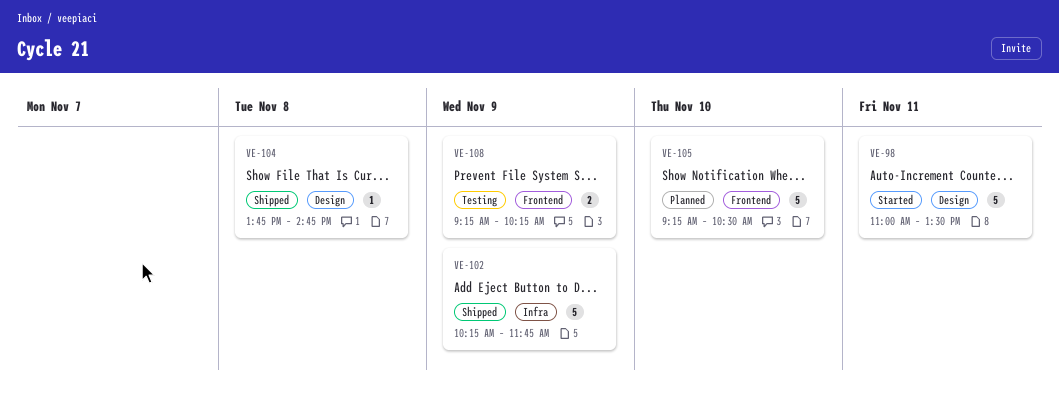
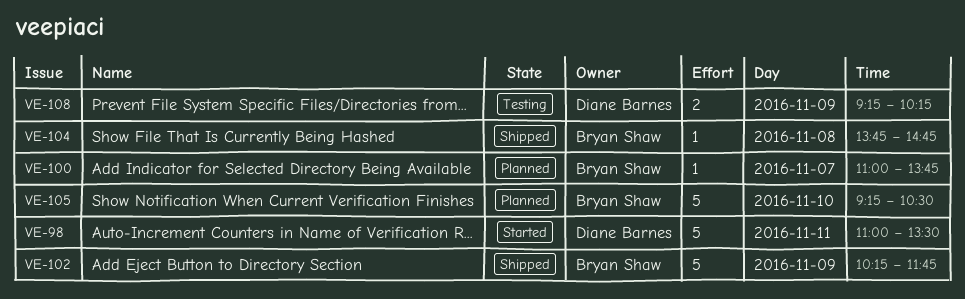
VE-100: none -> present

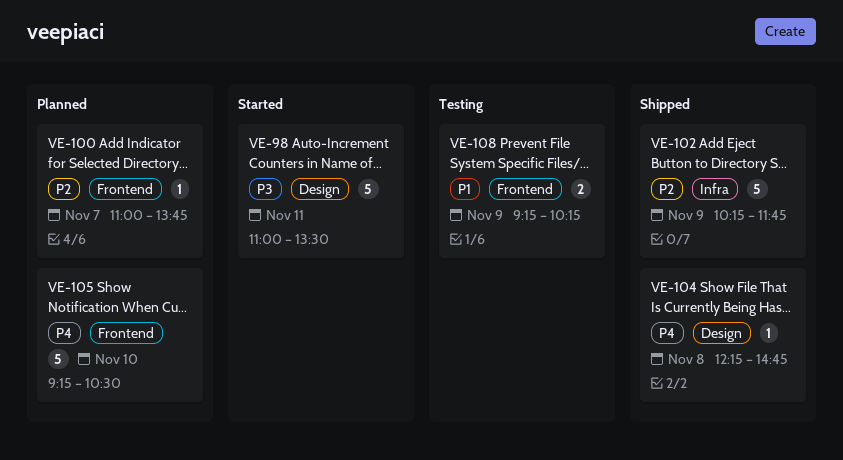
VE-104, begins: 13:45 -> 12:15

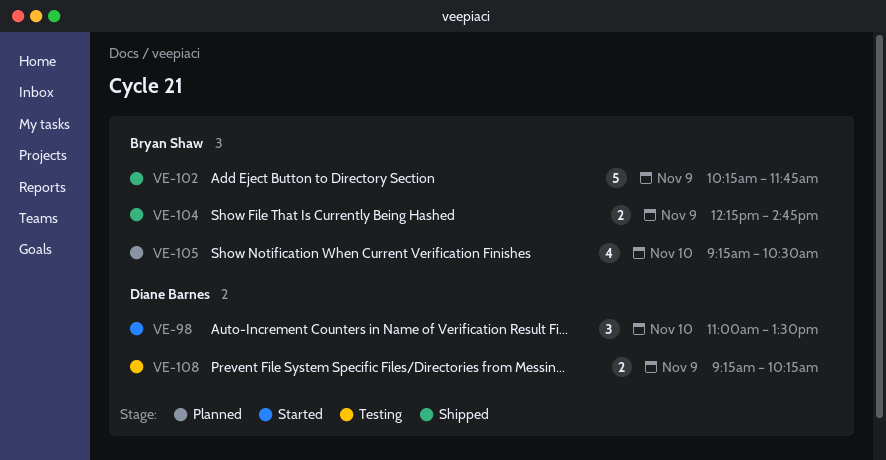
VE-98, estimate: 5 -> 3
VE-98, day: Nov 11 -> Nov 10
VE-100: present -> none
VE-104, estimate: 1 -> 2
VE-104, day: Nov 8 -> Nov 9
VE-105, estimate: 5 -> 4

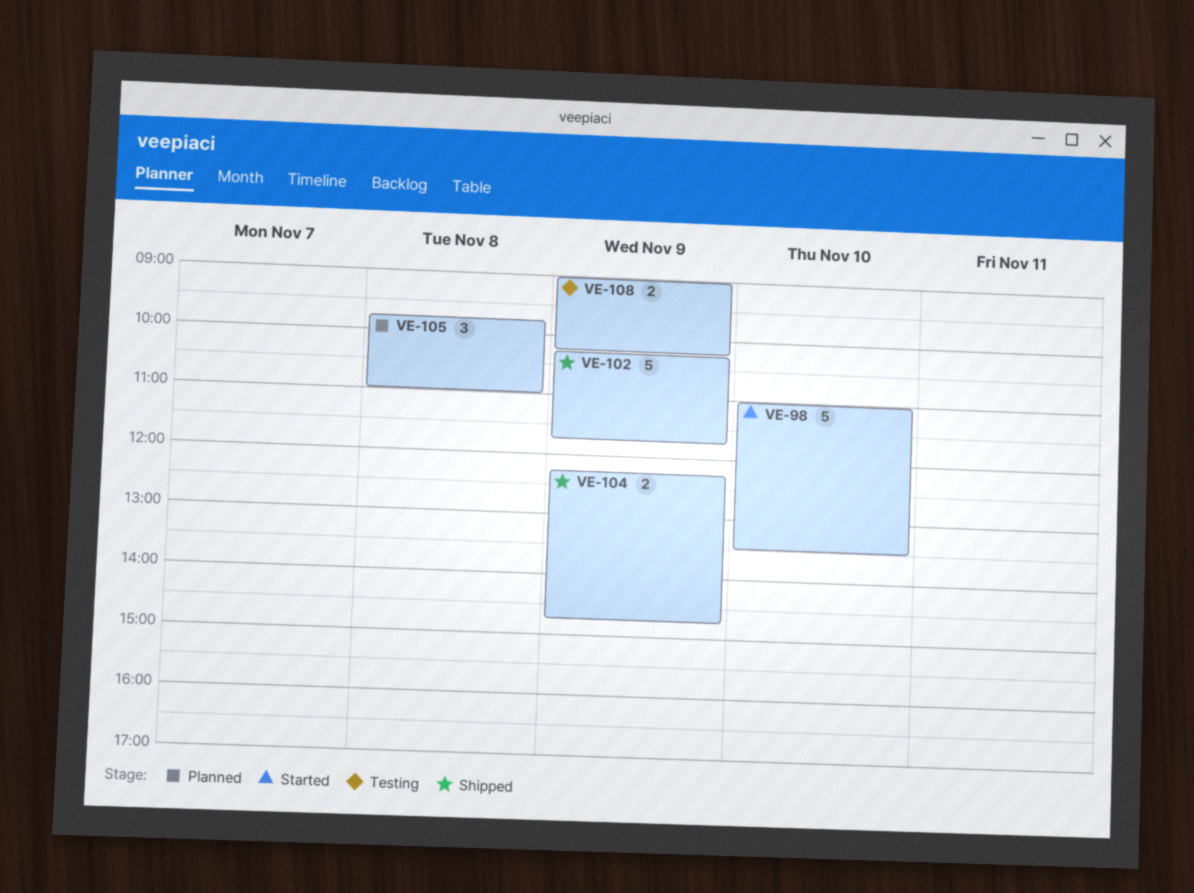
VE-98, estimate: 3 -> 5
VE-105, estimate: 4 -> 3
VE-105, day: Nov 10 -> Nov 8
VE-105, begins: 09:15 -> 09:45
VE-105, ends: 10:30 -> 11:00
VE-108, begins: 09:15 -> 09:00

